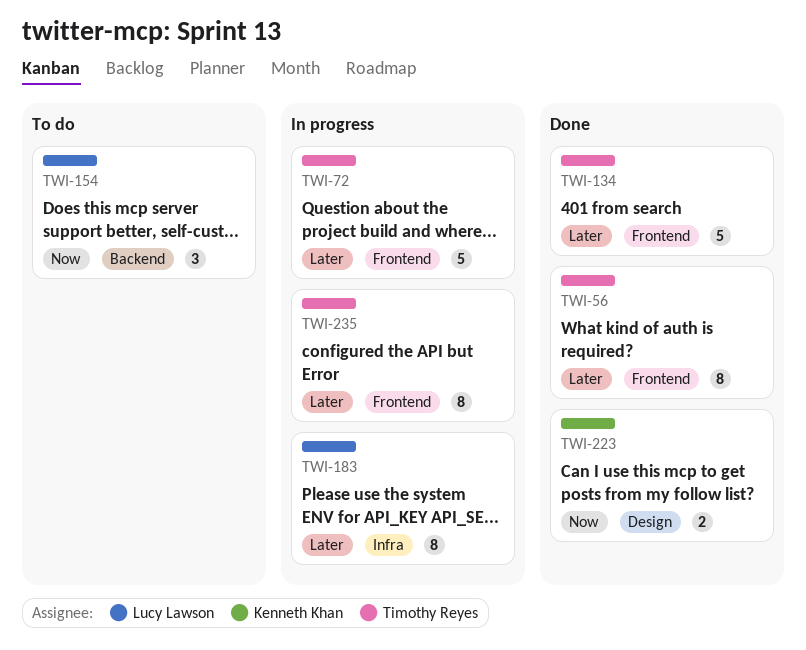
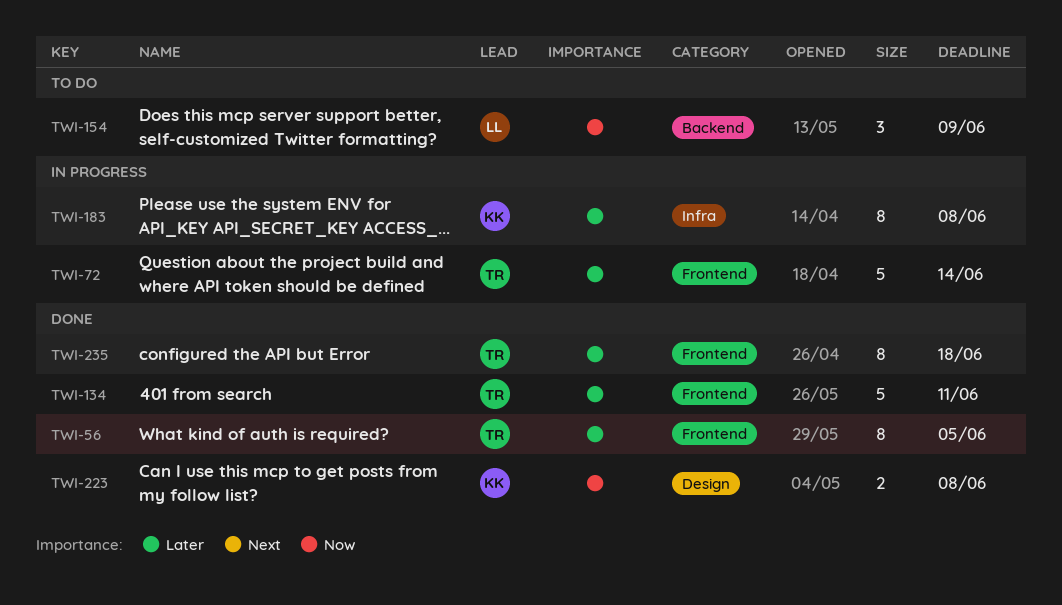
TWI-183, owner: Lucy Lawson -> Kenneth Khan
TWI-235, status: In progress -> Done

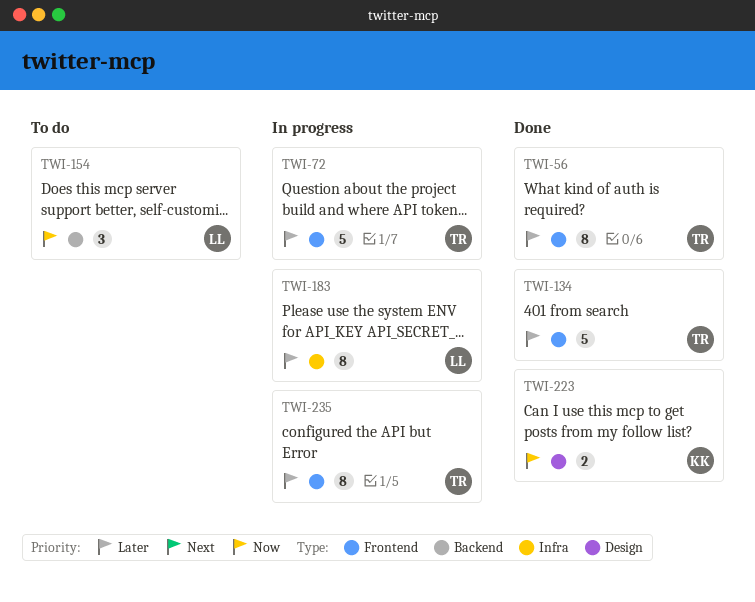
TWI-183, owner: KK -> LL
TWI-235, status: Done -> In progress

